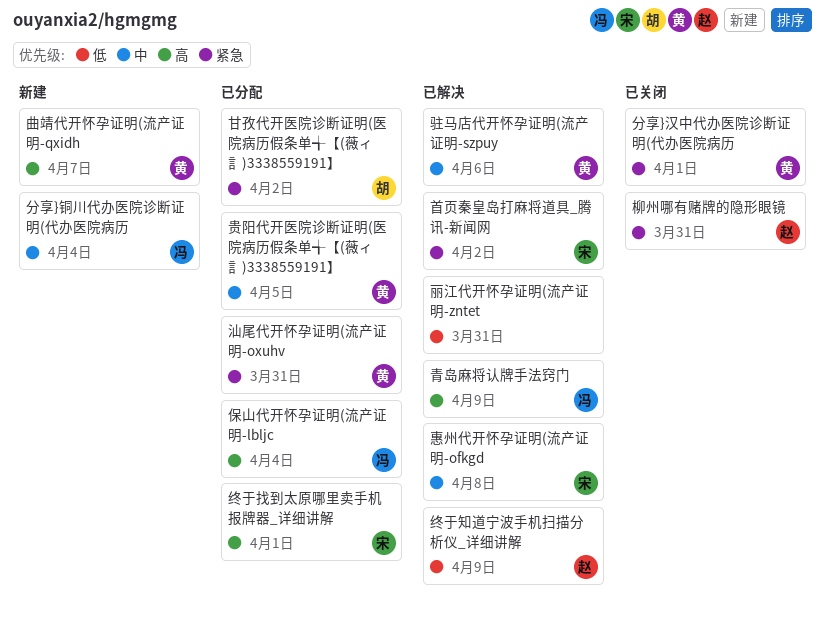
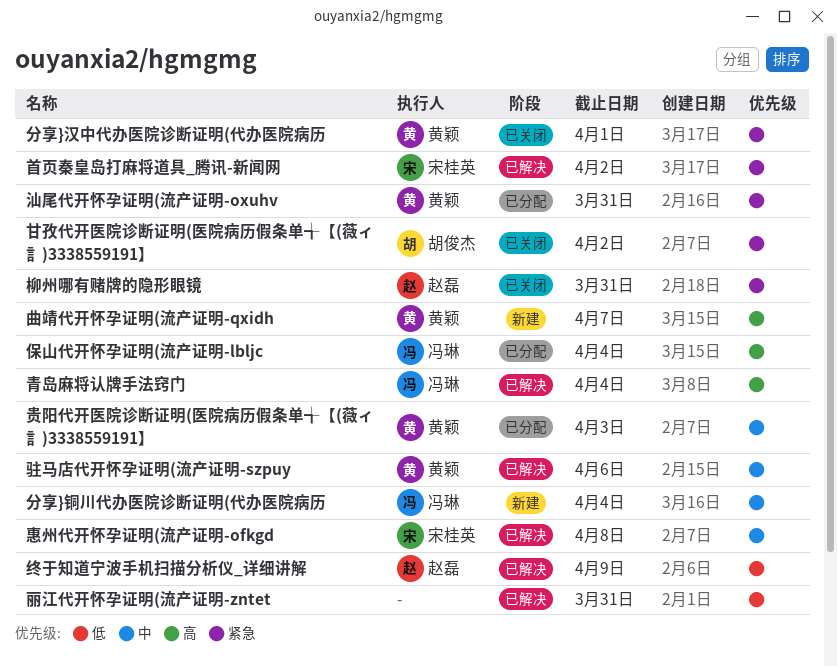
甘孜代开医院诊断证明(医院病历假条单╅【(薇ィ訁)3338559191】, status: 已分配 -> 已关闭
终于找到太原哪里卖手机报牌器_详细讲解: present -> none
贵阳代开医院诊断证明(医院病历假条单╅【(薇ィ訁)3338559191】, due: Apr 5 -> Apr 3
青岛麻将认牌手法窍门, due: Apr 9 -> Apr 4

